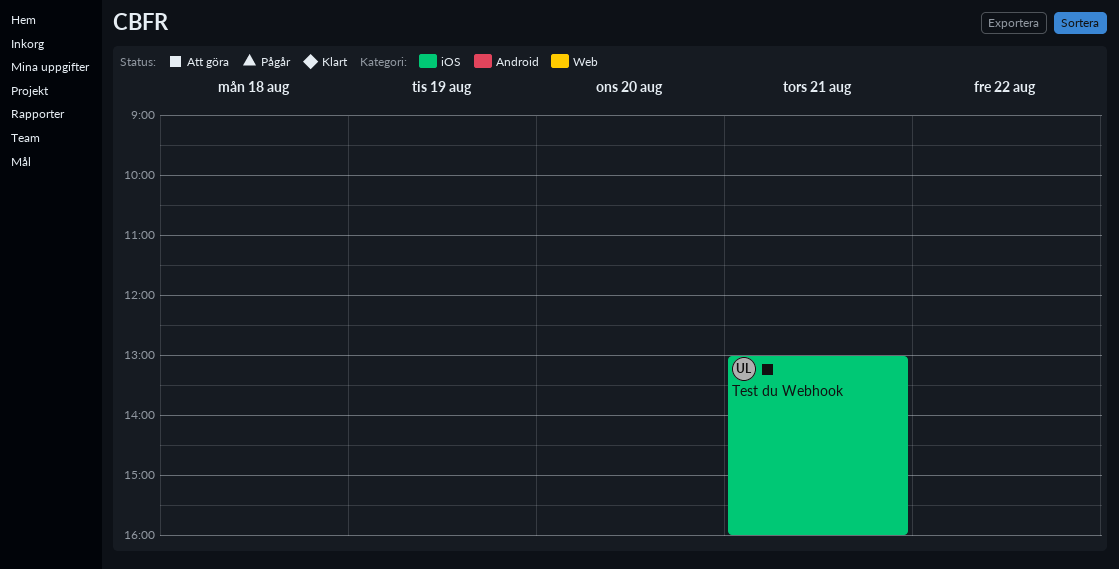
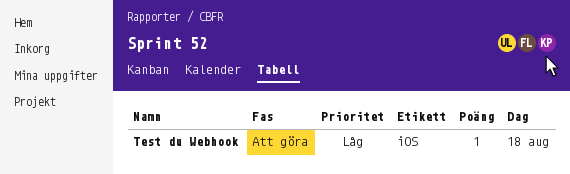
Test du Webhook, day: Aug 21 -> Aug 18

